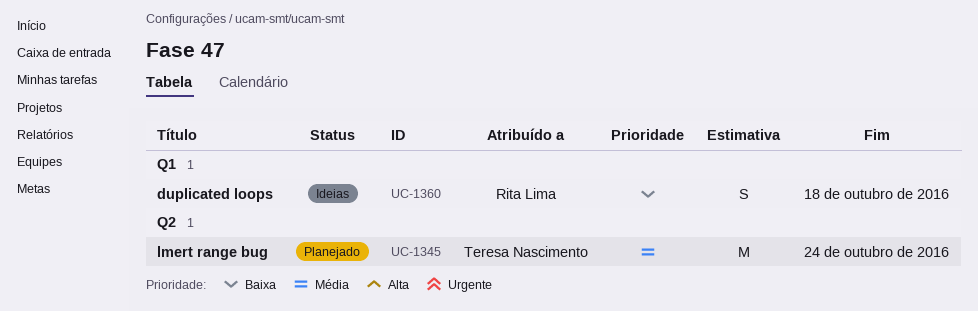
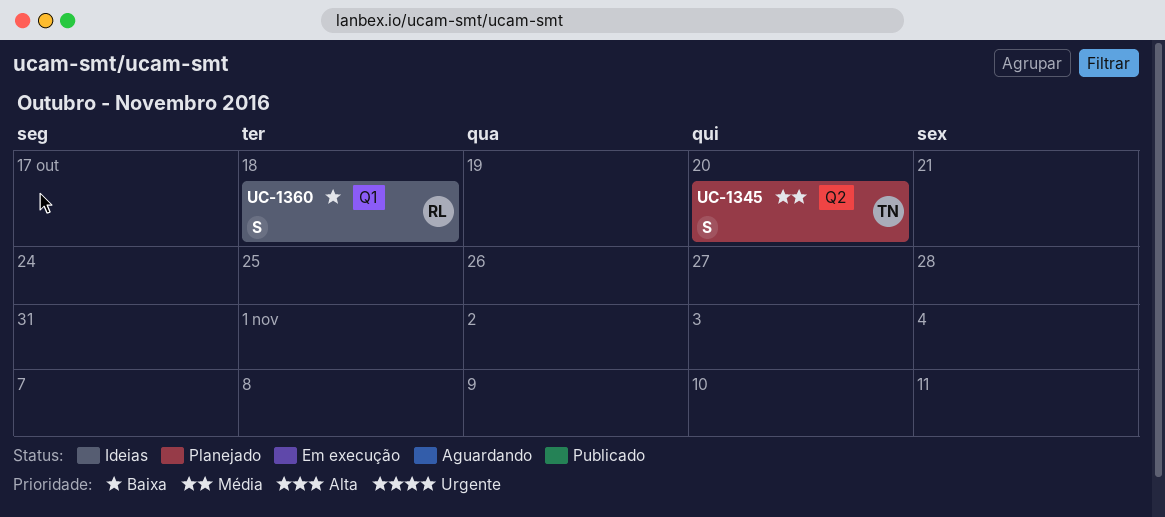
UC-1345, estimate: M -> S
UC-1345, due: Oct 24 -> Oct 20

